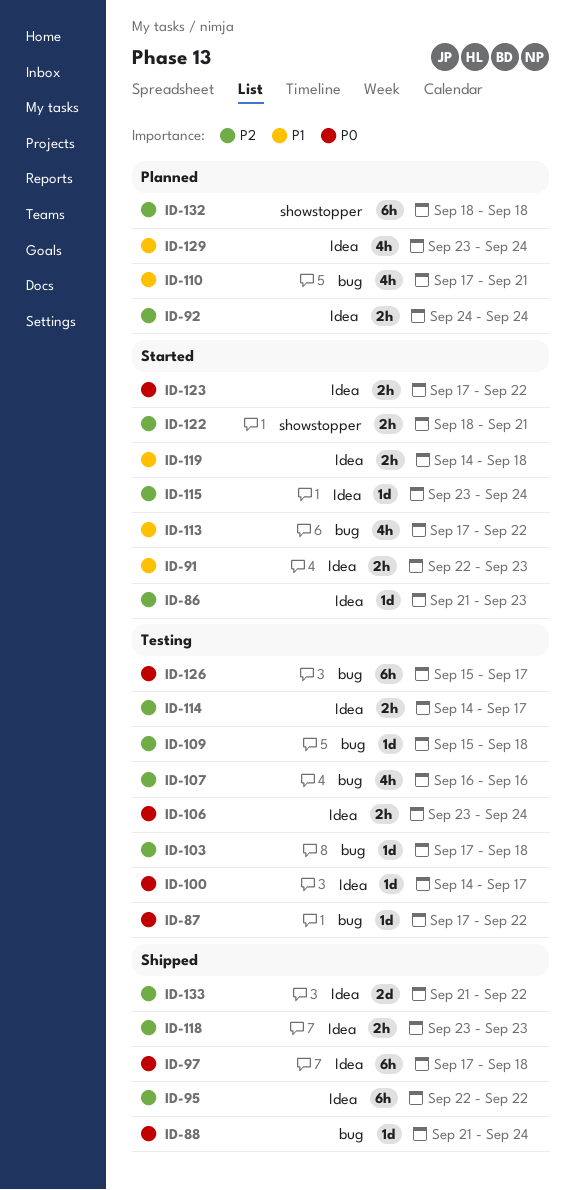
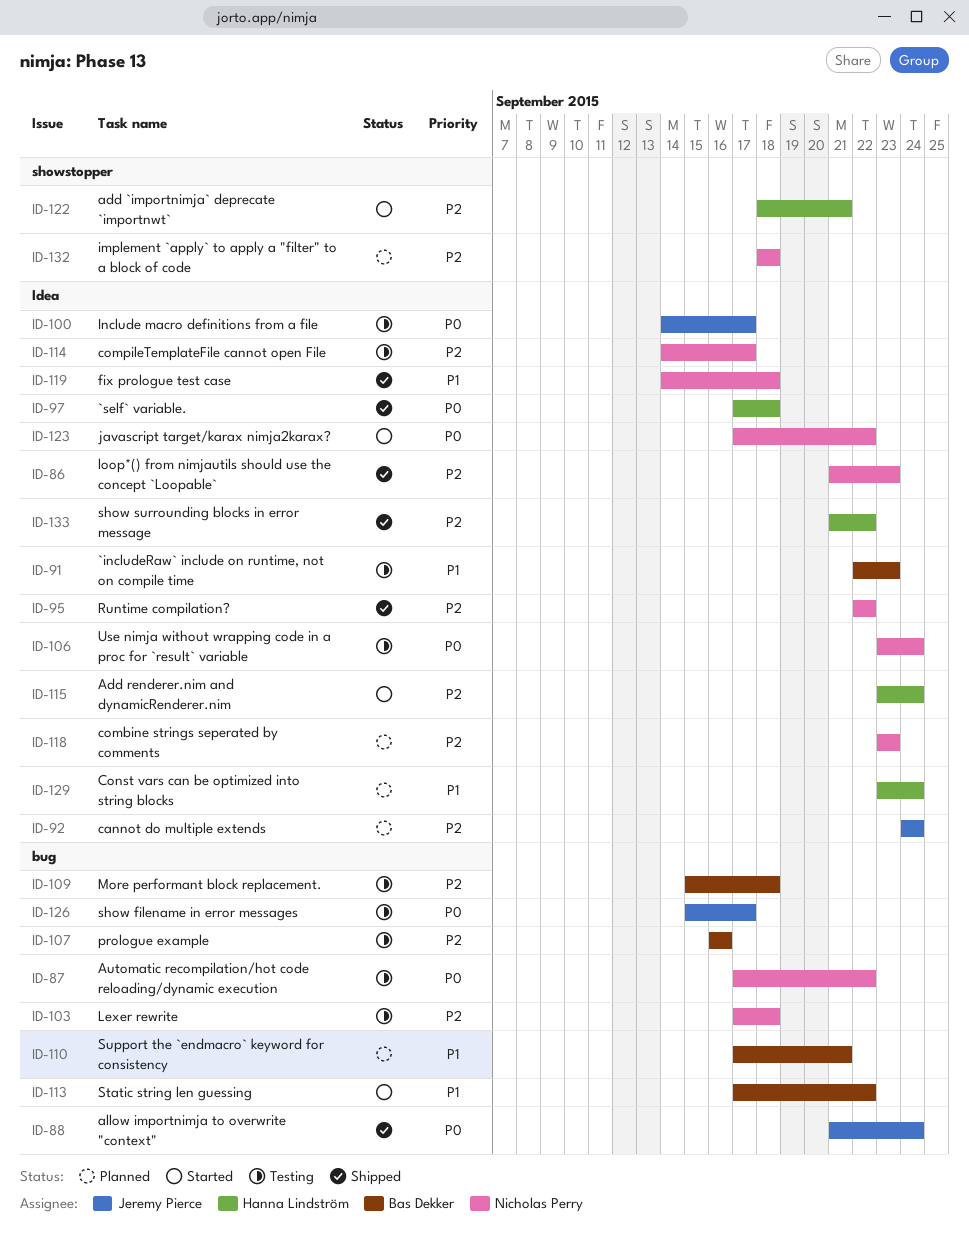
ID-86, status: Started -> Shipped
ID-91, status: Started -> Testing
ID-118, status: Shipped -> Planned
ID-119, status: Started -> Shipped

